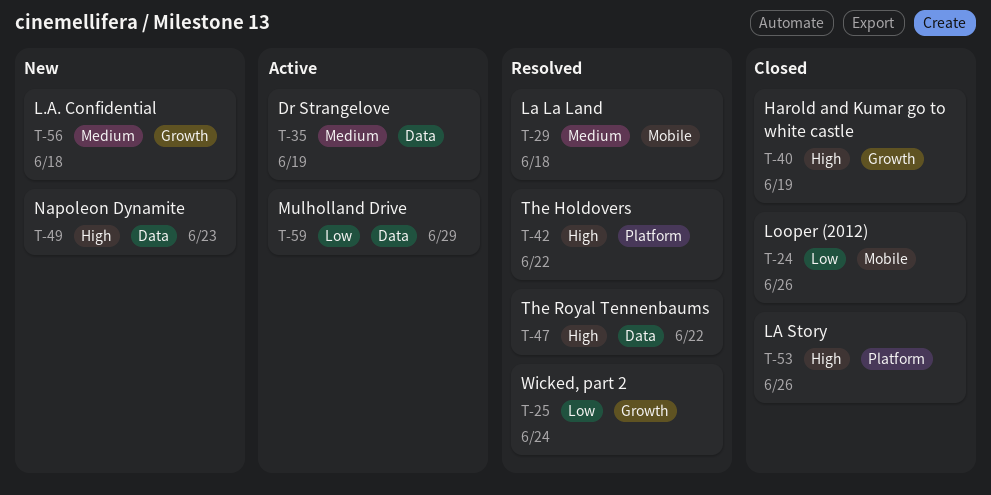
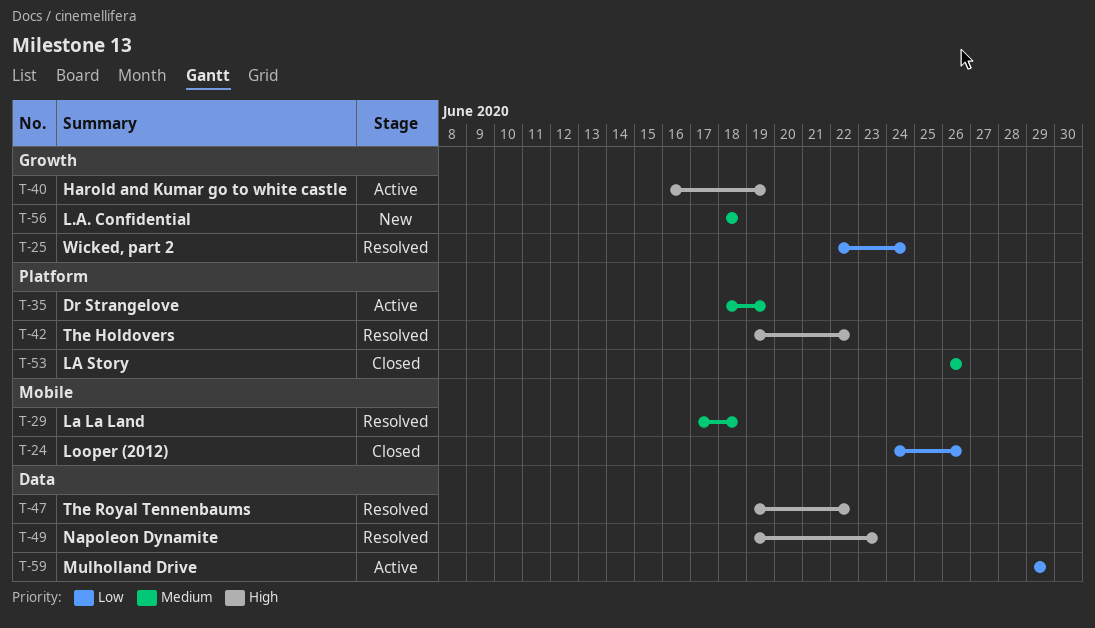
T-35, label: Data -> Platform
T-40, status: Closed -> Active
T-49, status: New -> Resolved
T-53, priority: High -> Medium

